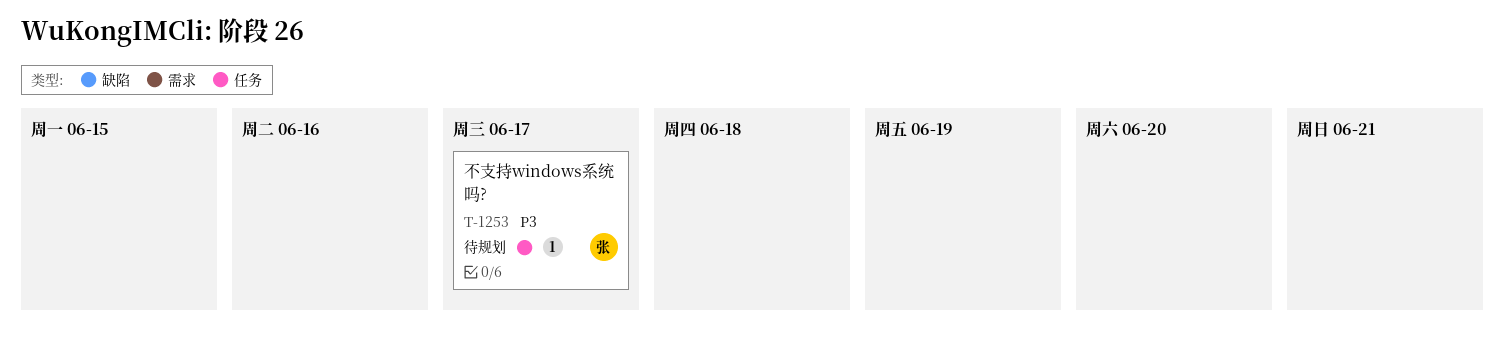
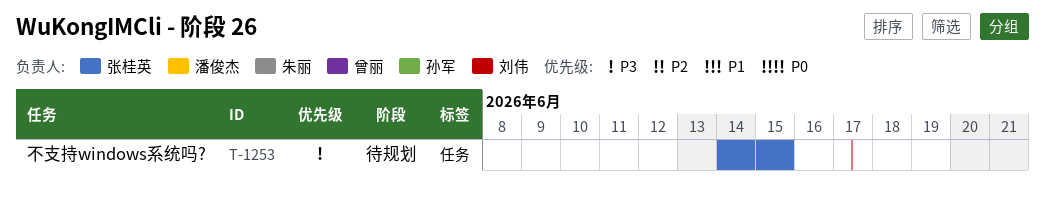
T-1253, due: Jun 17 -> Jun 15

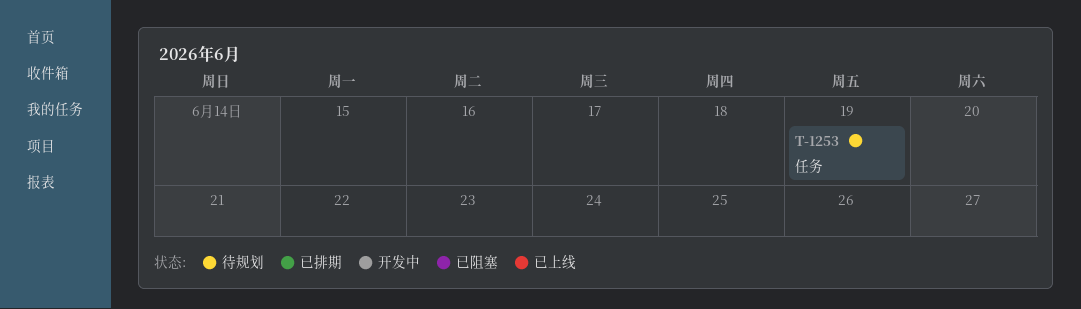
T-1253, due: Jun 15 -> Jun 19

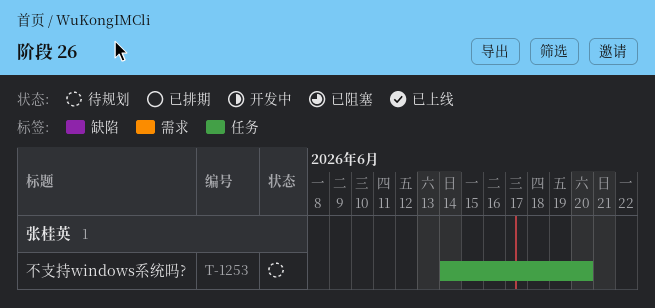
T-1253, due: Jun 19 -> Jun 20

